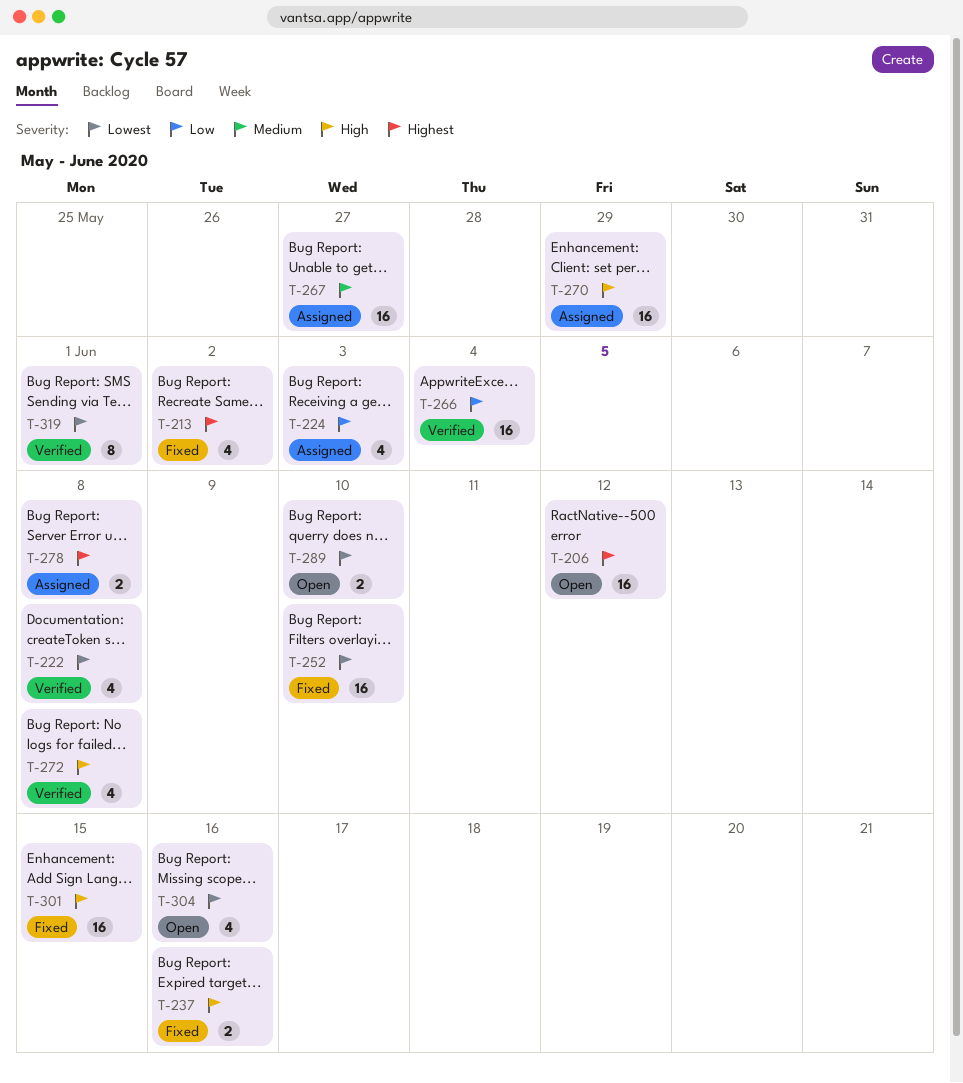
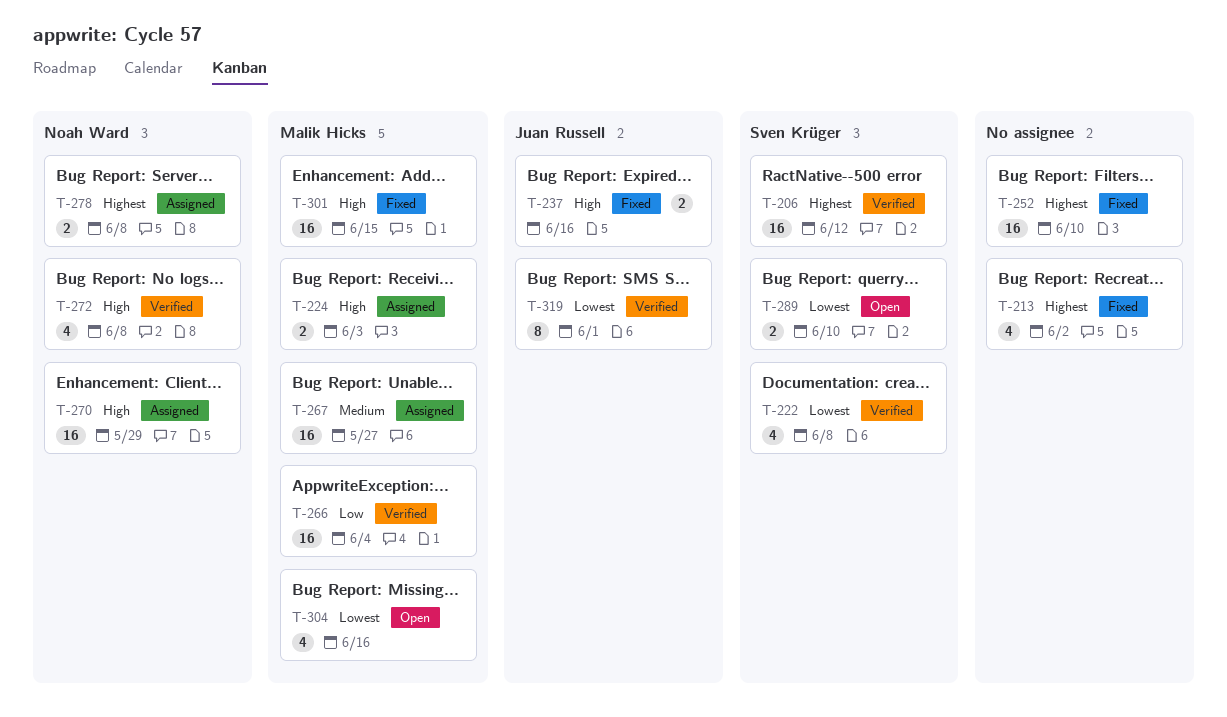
T-206, status: Open -> Verified
T-224, priority: Low -> High
T-224, estimate: 4 -> 2
T-252, priority: Lowest -> Highest

